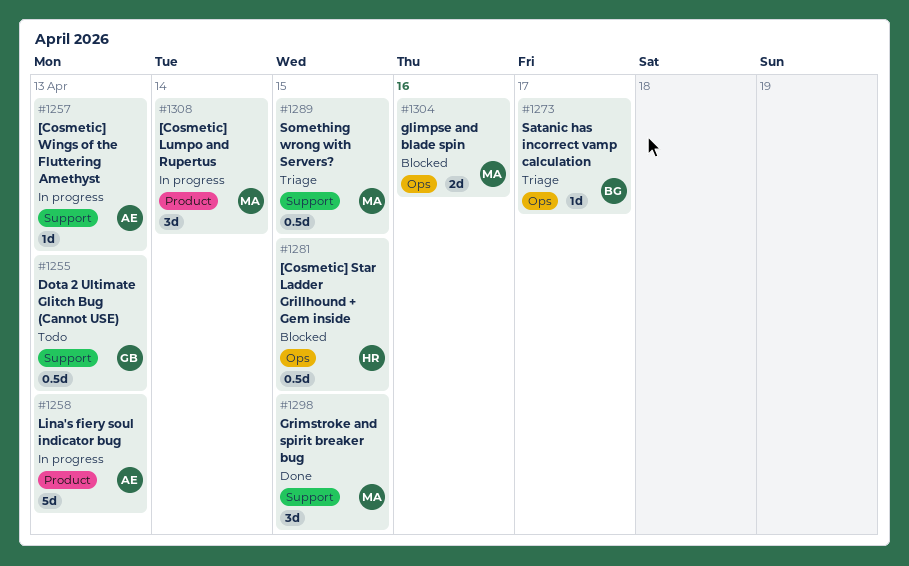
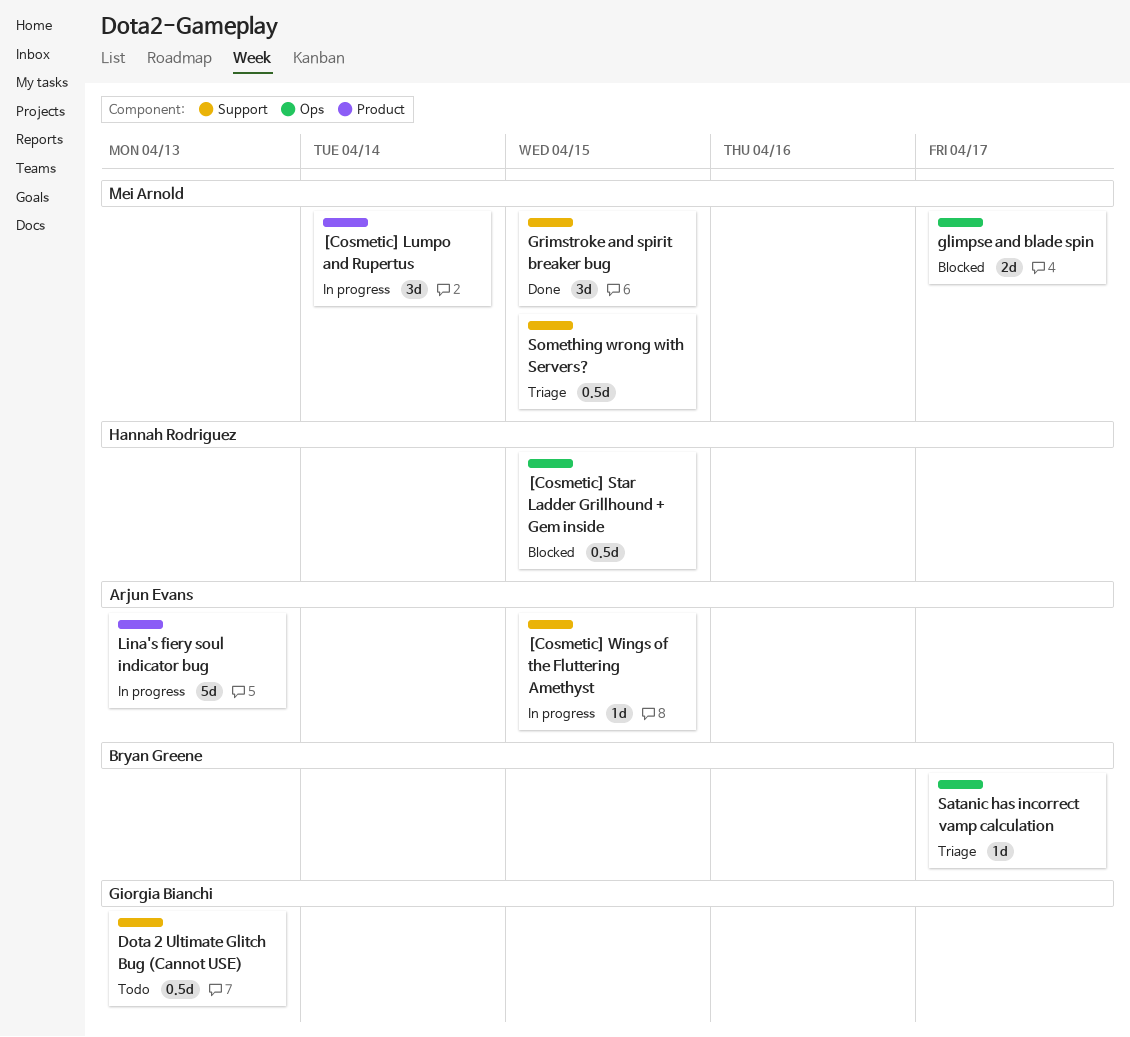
[Cosmetic] Wings of the Fluttering Amethyst, due: Apr 13 -> Apr 15
glimpse and blade spin, due: Apr 16 -> Apr 17

